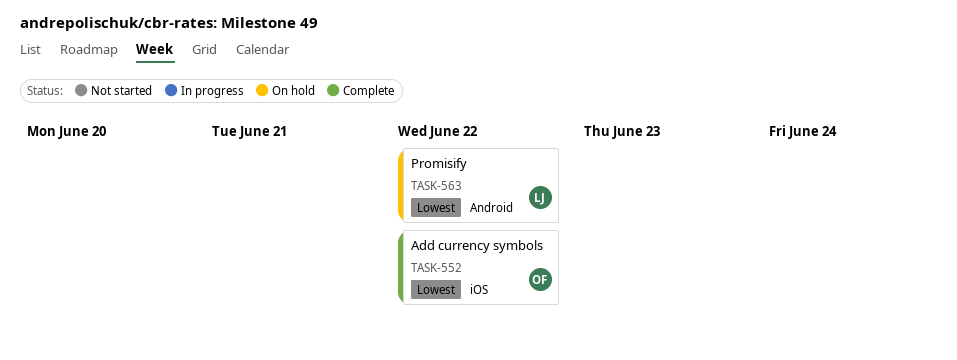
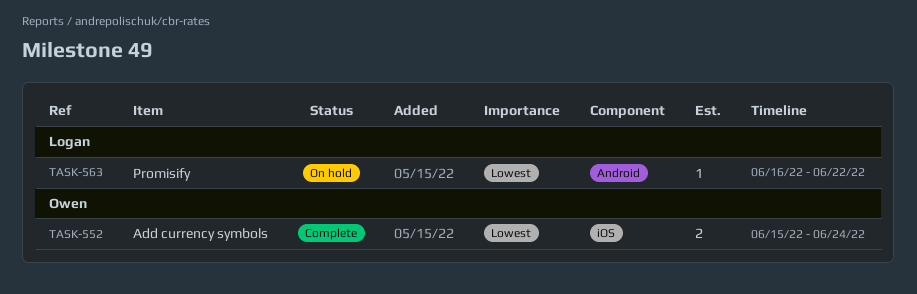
TASK-552, due: Jun 22 -> Jun 24

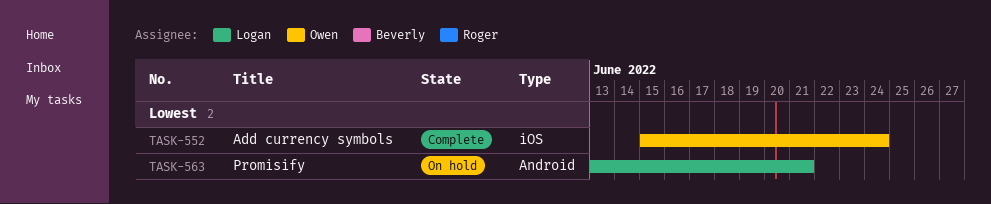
TASK-563, start: Jun 16 -> Jun 13
TASK-563, due: Jun 22 -> Jun 21

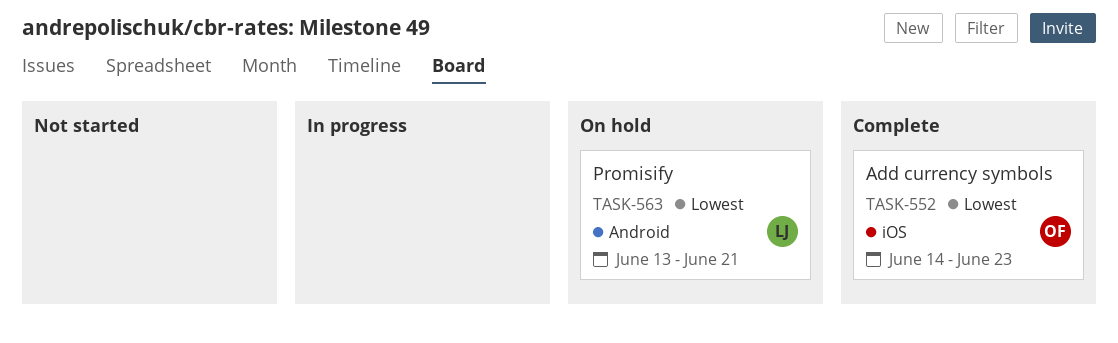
TASK-552, start: Jun 15 -> Jun 14
TASK-552, due: Jun 24 -> Jun 23

